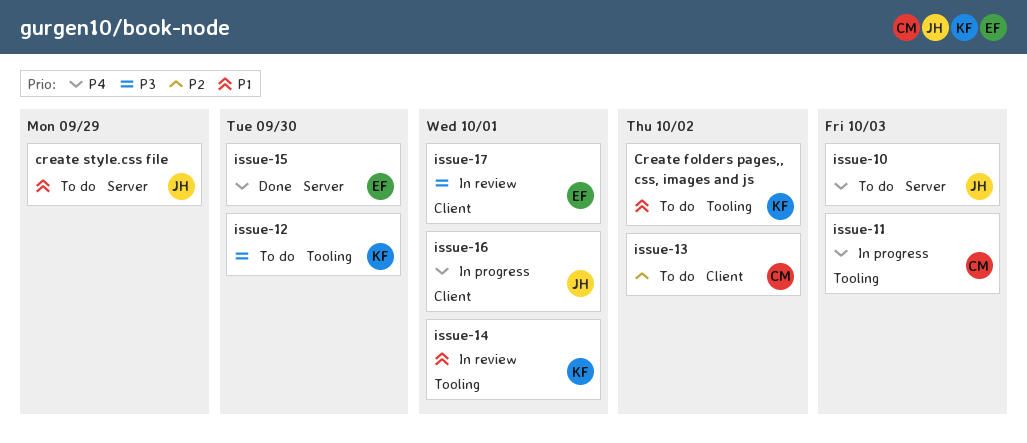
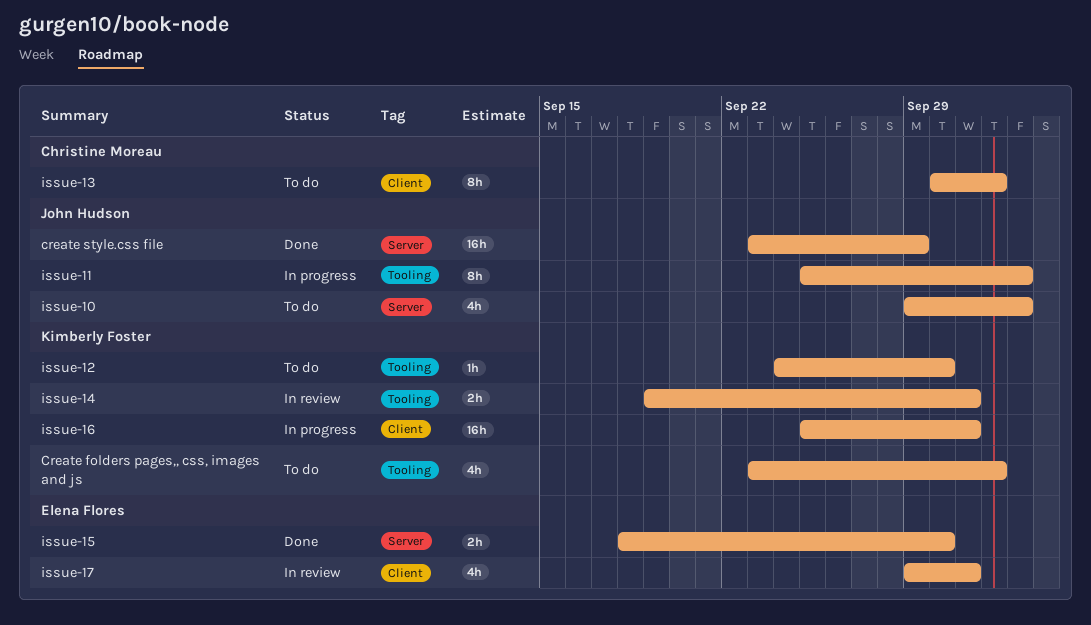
create style.css file, status: To do -> Done
issue-11, owner: Christine Moreau -> John Hudson
issue-16, owner: John Hudson -> Kimberly Foster

